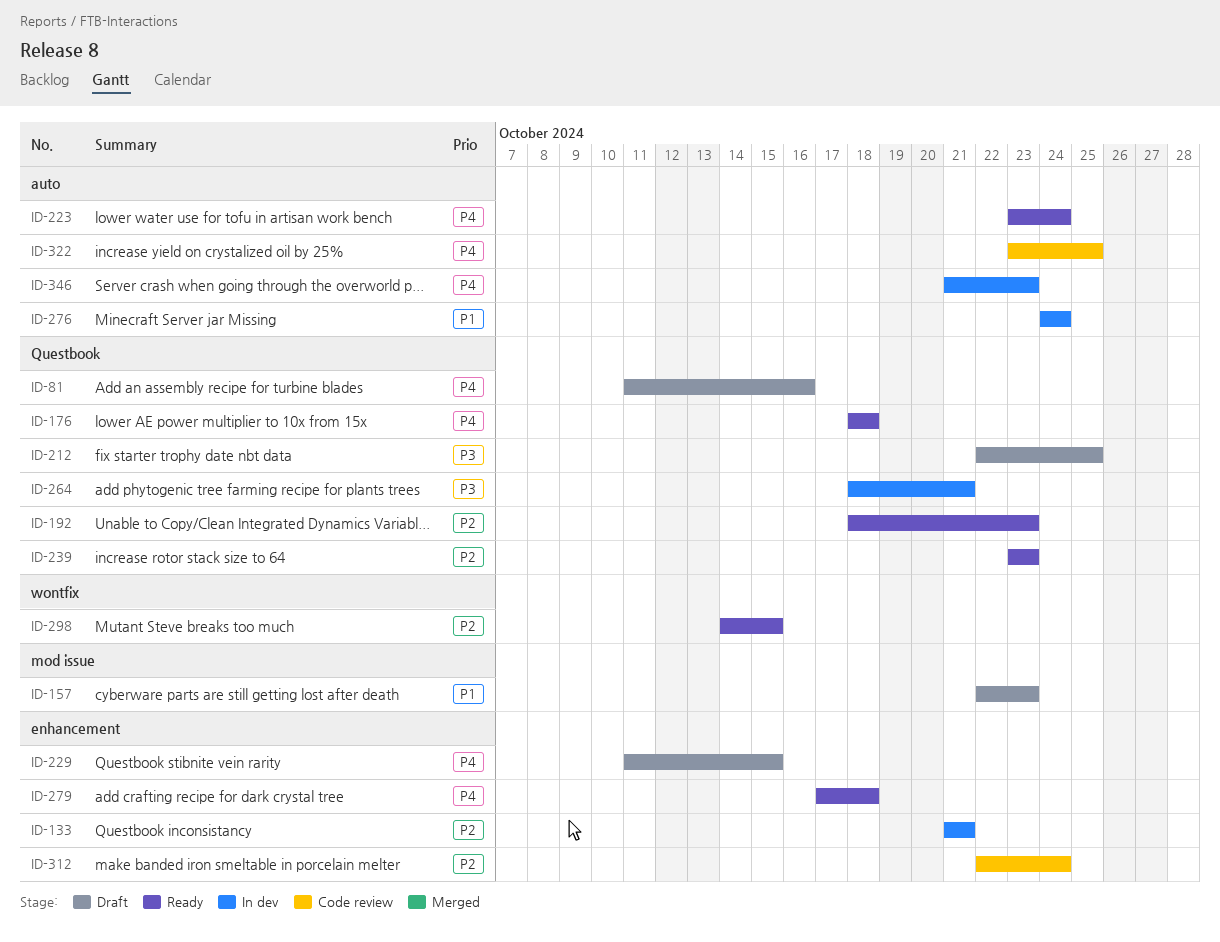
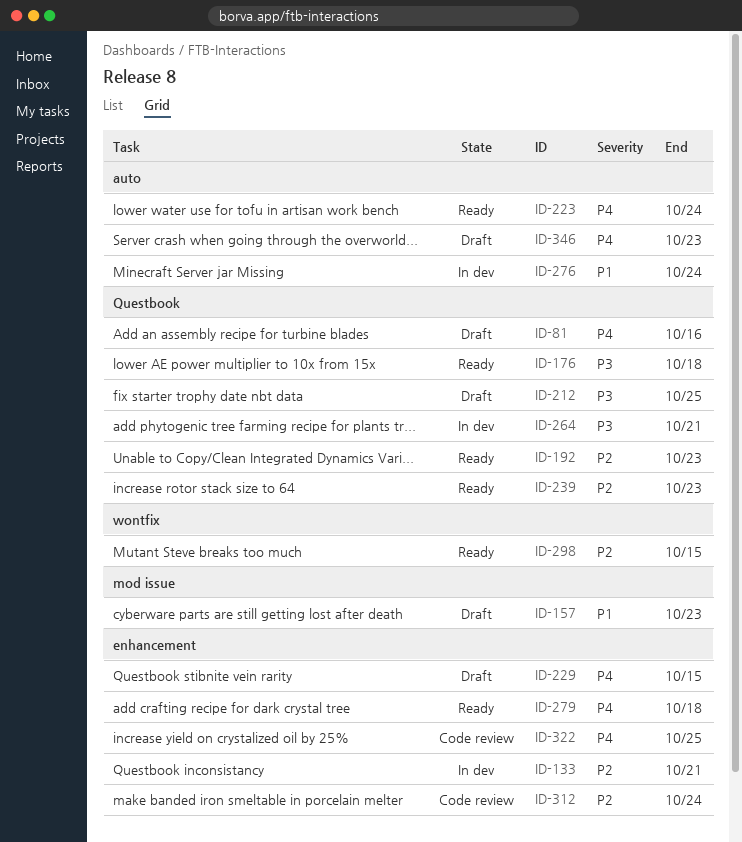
ID-176, priority: P4 -> P3
ID-322, label: auto -> enhancement
ID-346, status: In dev -> Draft

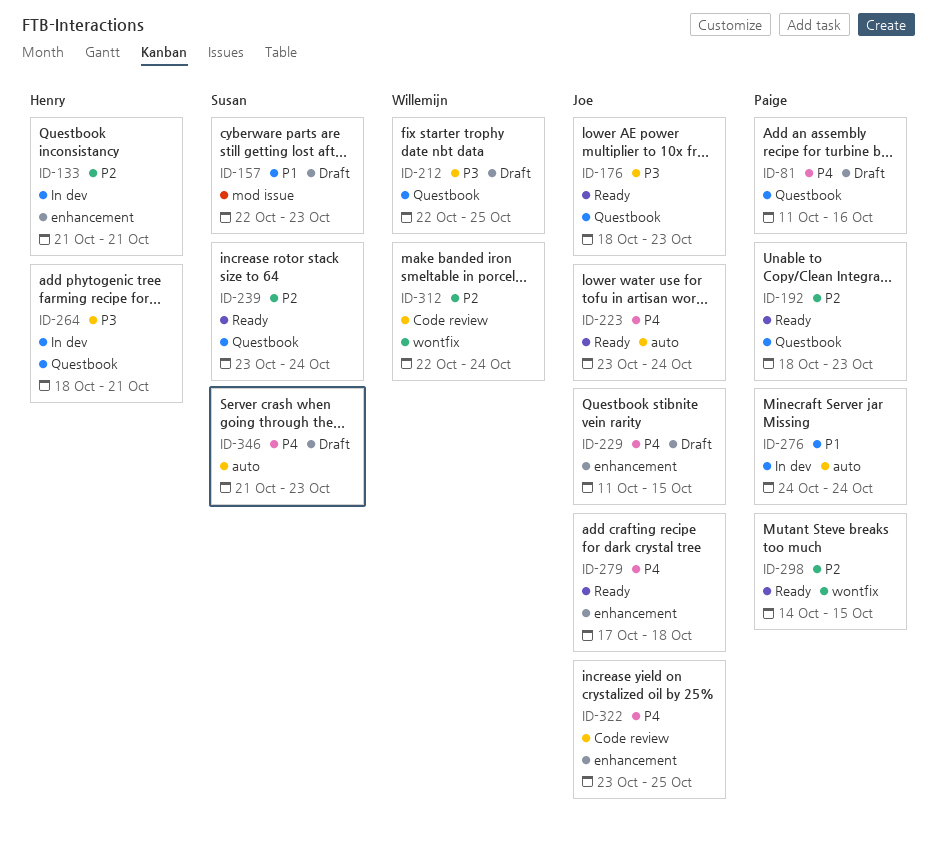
ID-176, due: Oct 18 -> Oct 23
ID-239, due: Oct 23 -> Oct 24
ID-312, label: enhancement -> wontfix

